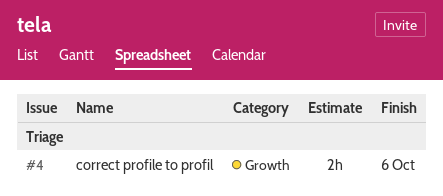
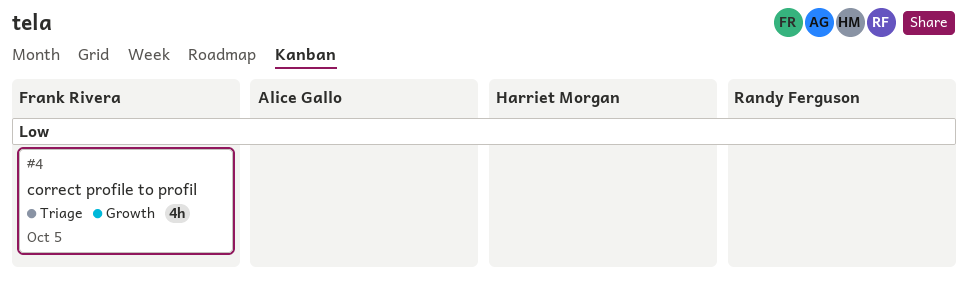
#4, estimate: 2h -> 4h
#4, due: Oct 6 -> Oct 5

